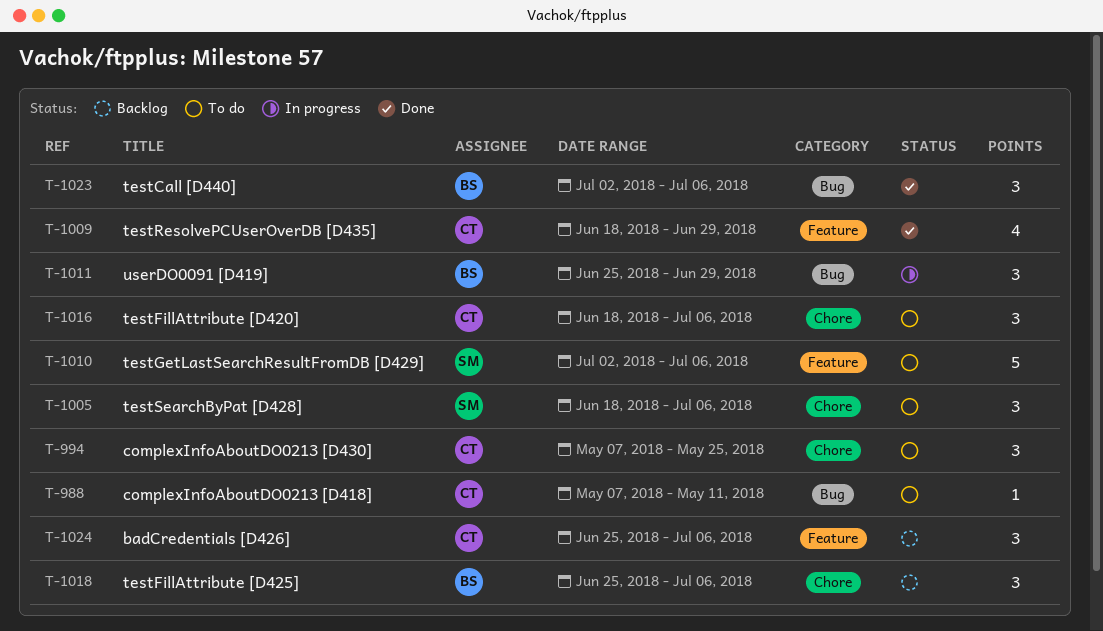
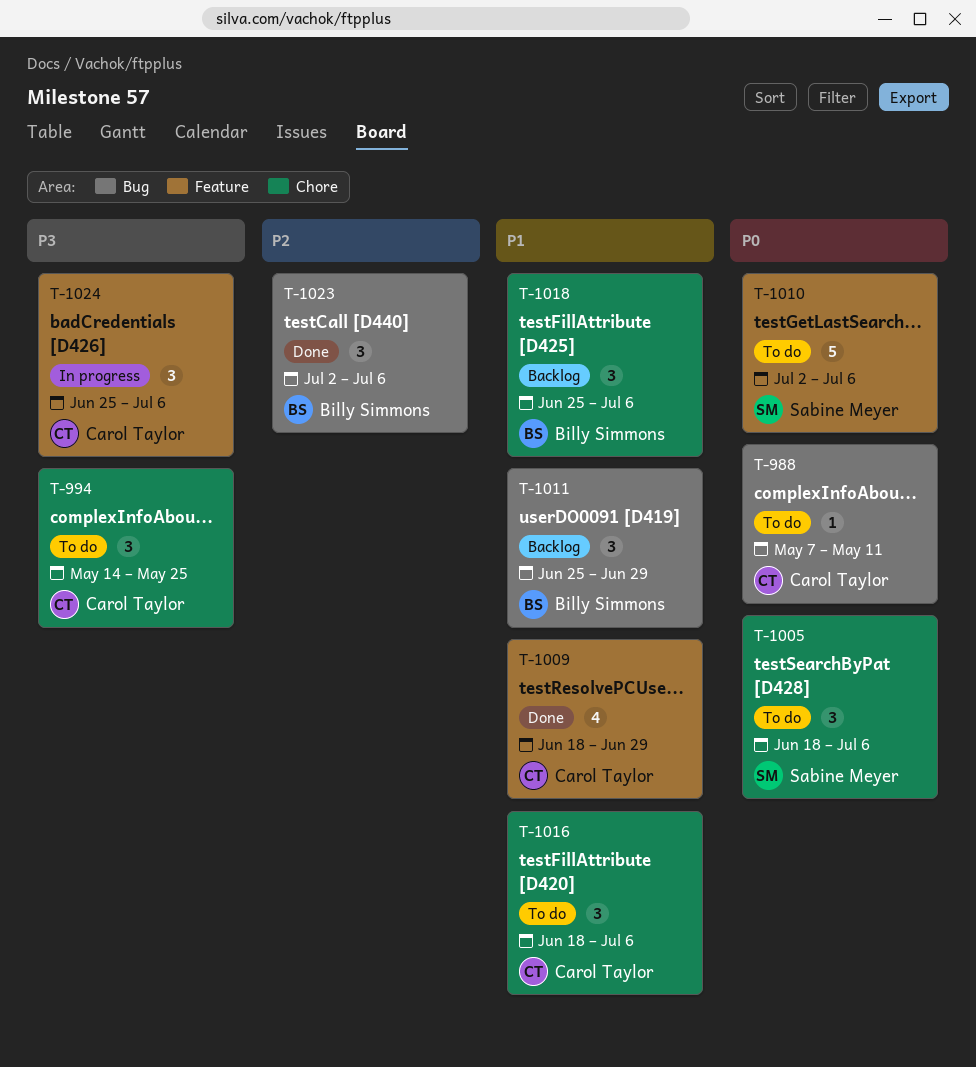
T-994, start: May 7 -> May 14
T-1011, status: In progress -> Backlog
T-1024, status: Backlog -> In progress

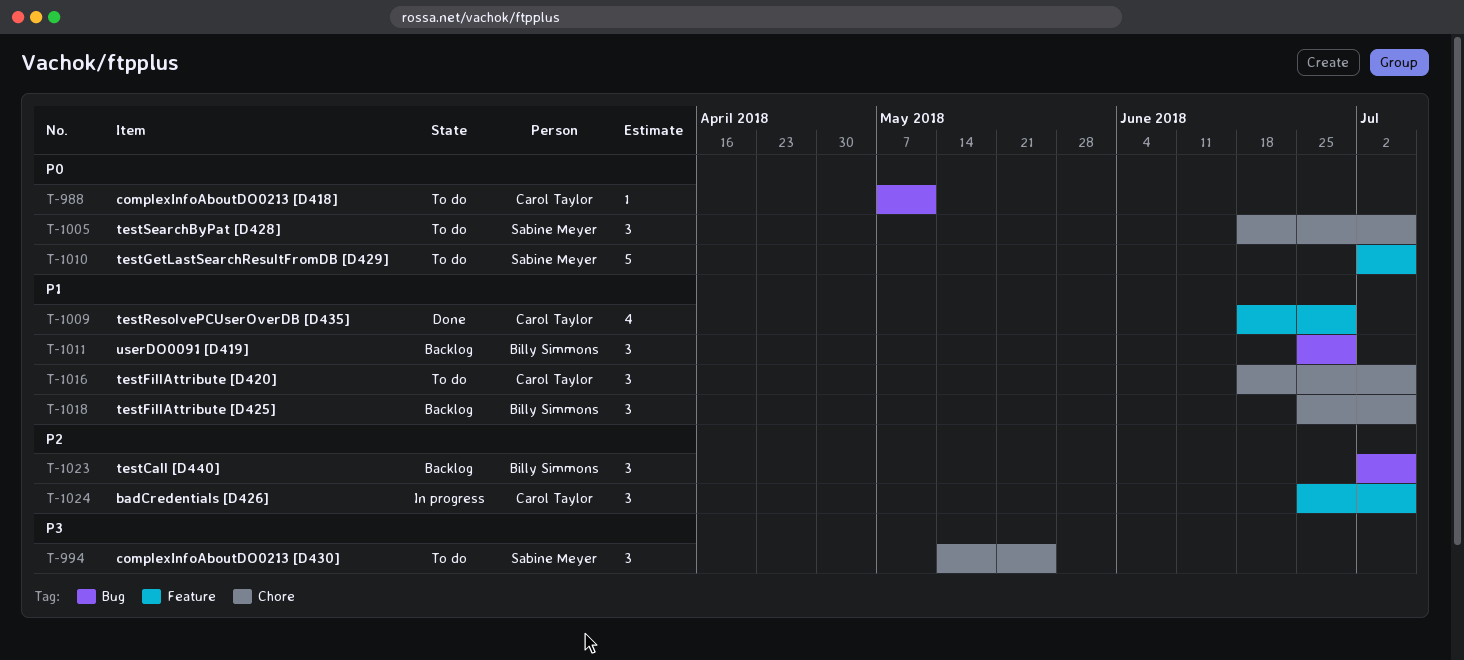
T-994, owner: Carol Taylor -> Sabine Meyer
T-1023, status: Done -> Backlog
T-1024, priority: P3 -> P2

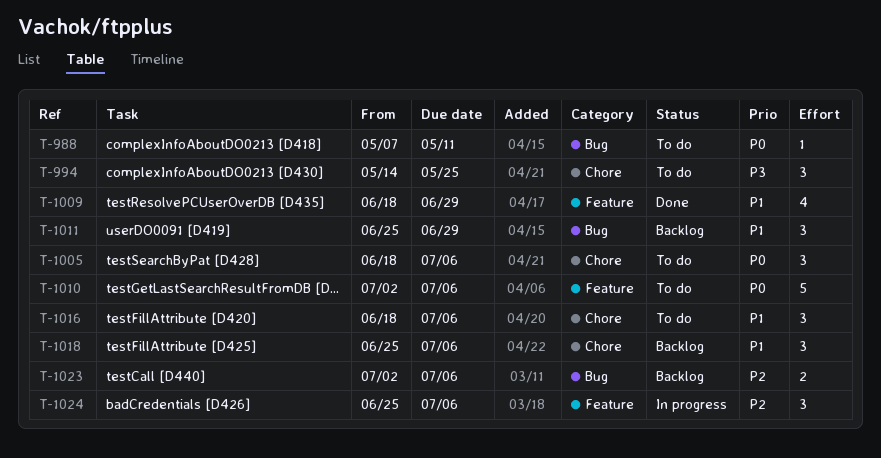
T-1023, estimate: 3 -> 2

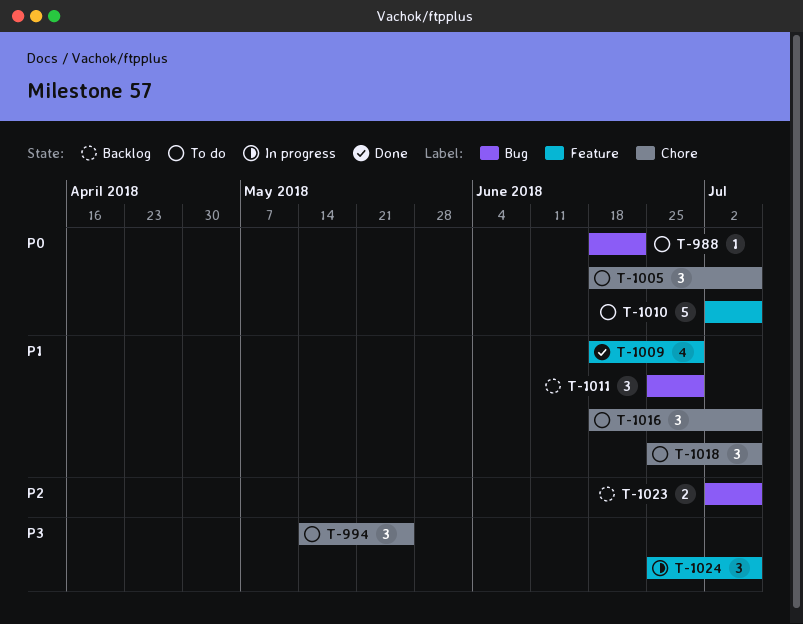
T-988, start: May 7 -> Jun 18
T-988, due: May 11 -> Jun 22
T-1018, status: Backlog -> To do
T-1024, priority: P2 -> P3

